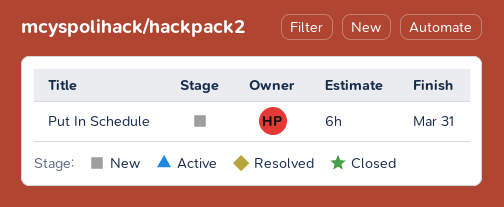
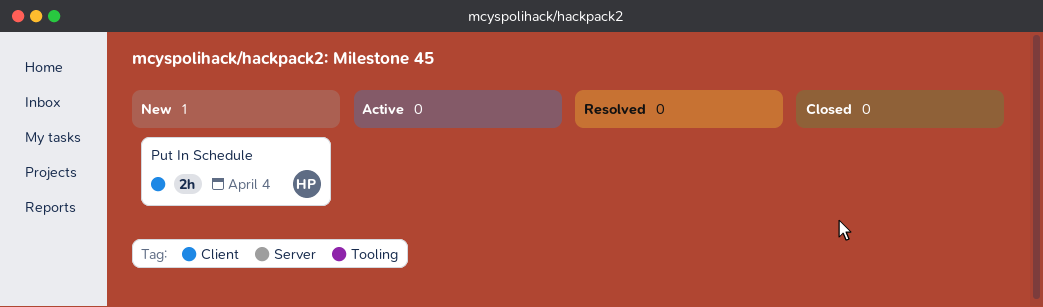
Put In Schedule, estimate: 6h -> 2h
Put In Schedule, due: Mar 31 -> Apr 4

